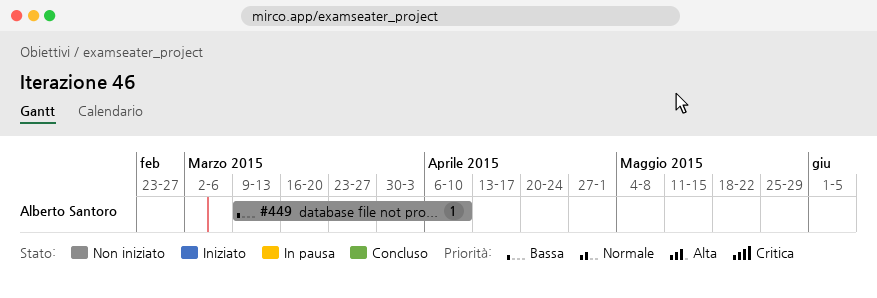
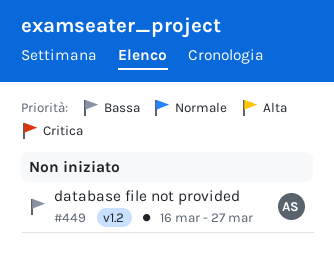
#449, start: Mar 9 -> Mar 16
#449, due: Apr 10 -> Mar 27

